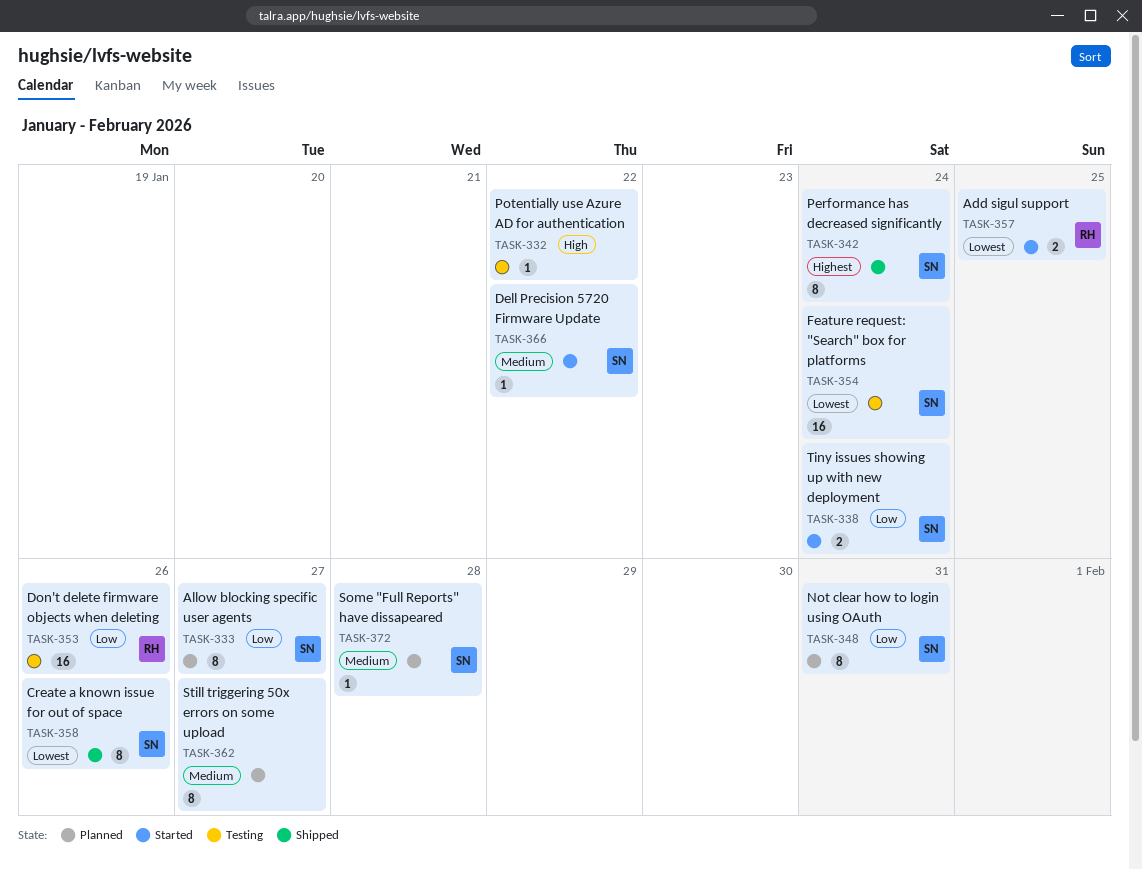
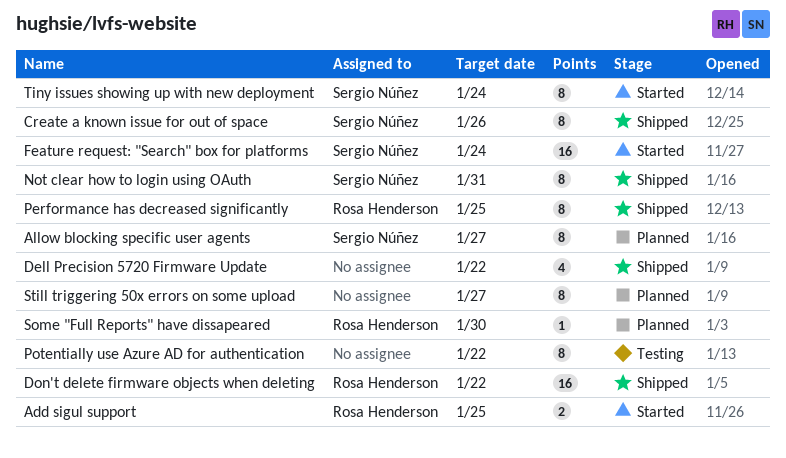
Dell Precision 5720 Firmware Update, status: Started -> Shipped
Dell Precision 5720 Firmware Update, owner: Sergio Núñez -> none
Dell Precision 5720 Firmware Update, estimate: 1 -> 4
Don't delete firmware objects when deleting, status: Testing -> Shipped
Don't delete firmware objects when deleting, due: Jan 26 -> Jan 22
Feature request: "Search" box for platforms, status: Testing -> Started
Not clear how to login using OAuth, status: Planned -> Shipped
Performance has decreased significantly, owner: Sergio Núñez -> Rosa Henderson
Performance has decreased significantly, due: Jan 24 -> Jan 25
Potentially use Azure AD for authentication, estimate: 1 -> 8
Some "Full Reports" have dissapeared, owner: Sergio Núñez -> Rosa Henderson
Some "Full Reports" have dissapeared, due: Jan 28 -> Jan 30
Tiny issues showing up with new deployment, estimate: 2 -> 8

